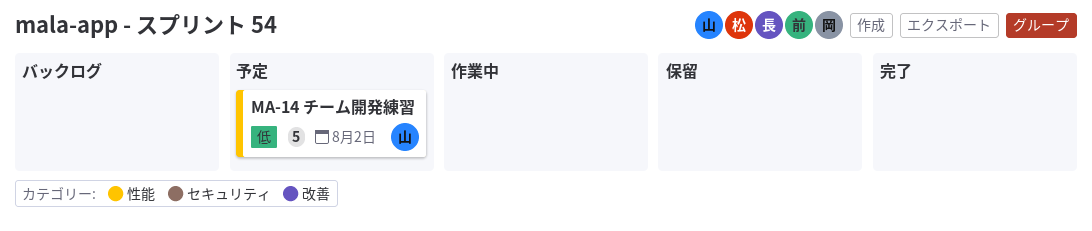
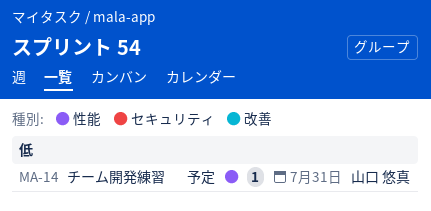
MA-14, estimate: 5 -> 1
MA-14, due: Aug 2 -> Jul 31

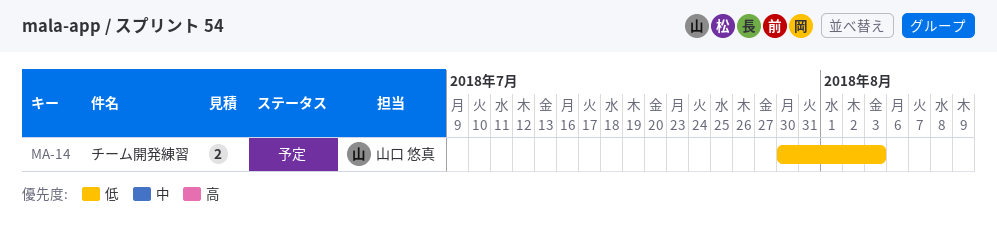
MA-14, estimate: 1 -> 2
MA-14, due: Jul 31 -> Aug 3

